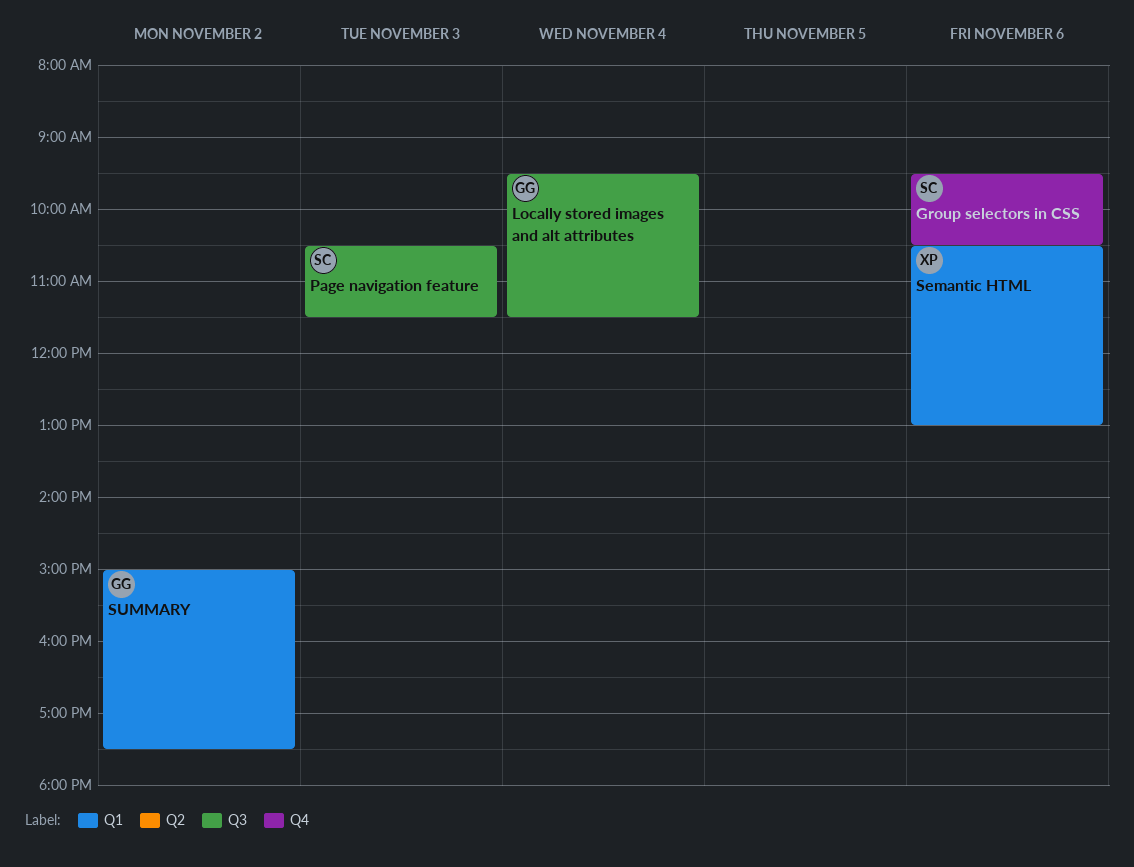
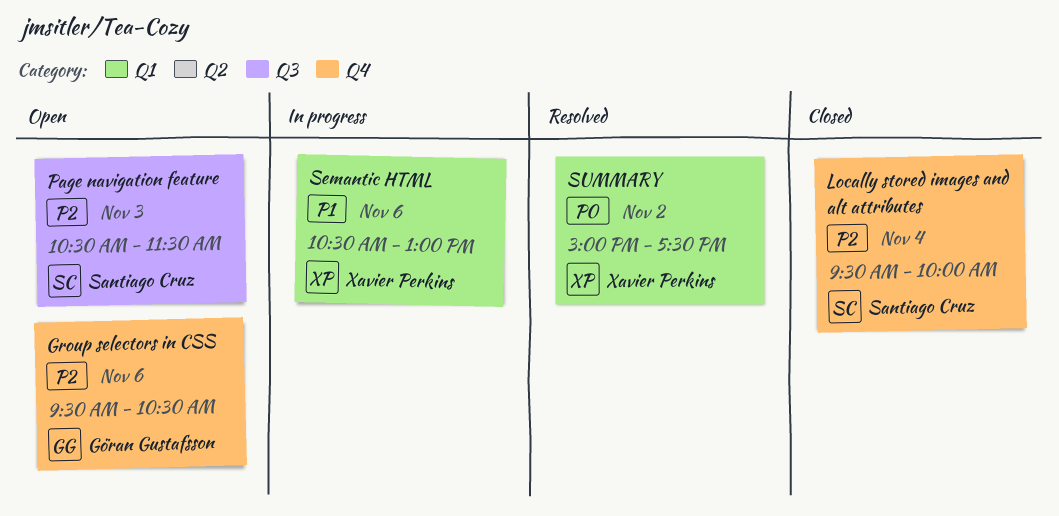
Group selectors in CSS, owner: Santiago Cruz -> Göran Gustafsson
Locally stored images and alt attributes, owner: Göran Gustafsson -> Santiago Cruz
Locally stored images and alt attributes, label: Q3 -> Q4
Locally stored images and alt attributes, ends: 11:30 -> 10:00
SUMMARY, owner: Göran Gustafsson -> Xavier Perkins

